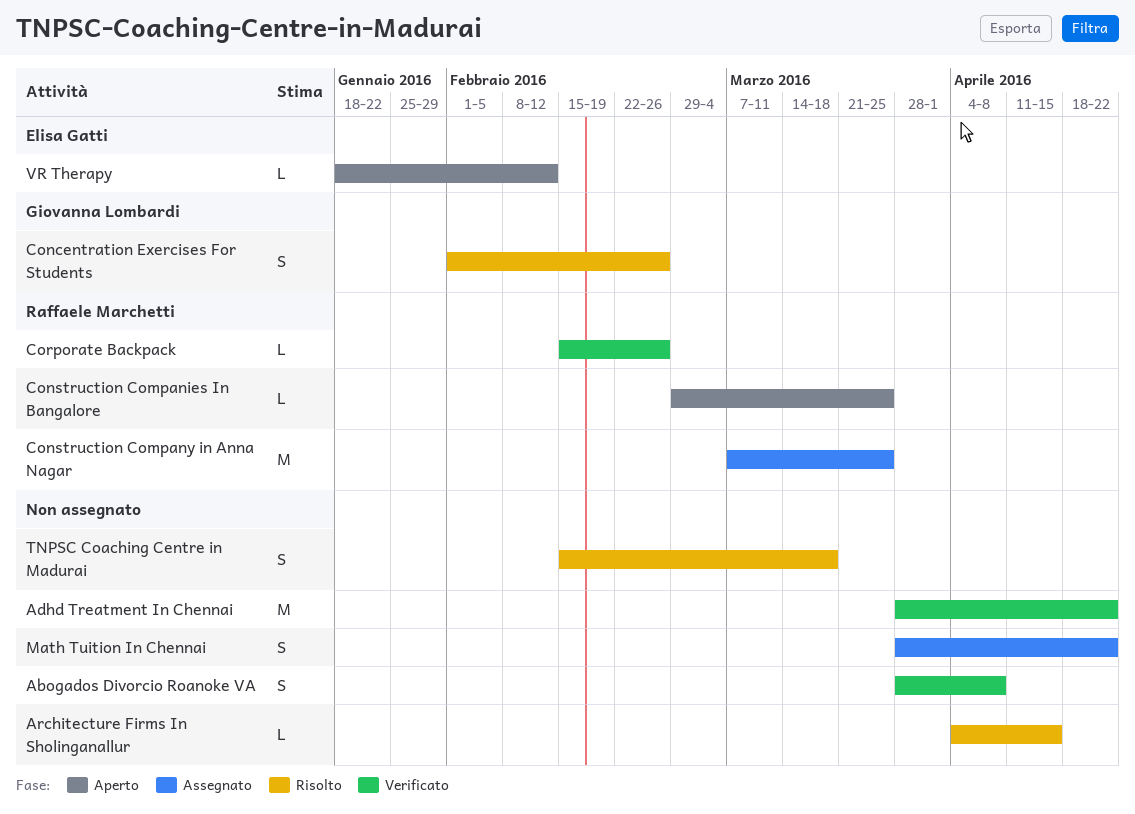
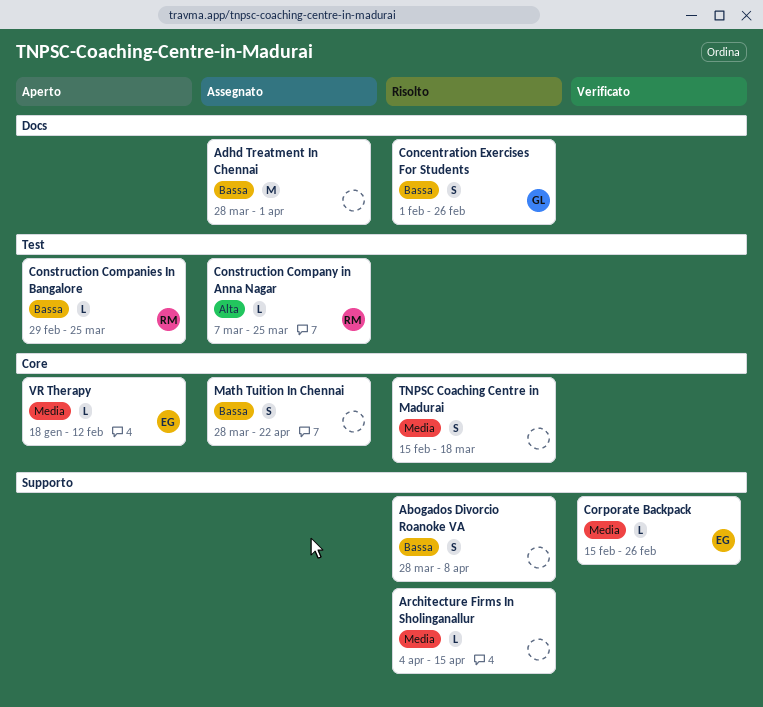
Abogados Divorcio Roanoke VA, status: Verificato -> Risolto
Adhd Treatment In Chennai, status: Verificato -> Assegnato
Adhd Treatment In Chennai, due: Apr 22 -> Apr 1
Construction Company in Anna Nagar, estimate: M -> L
Corporate Backpack, owner: Raffaele Marchetti -> Elisa Gatti

